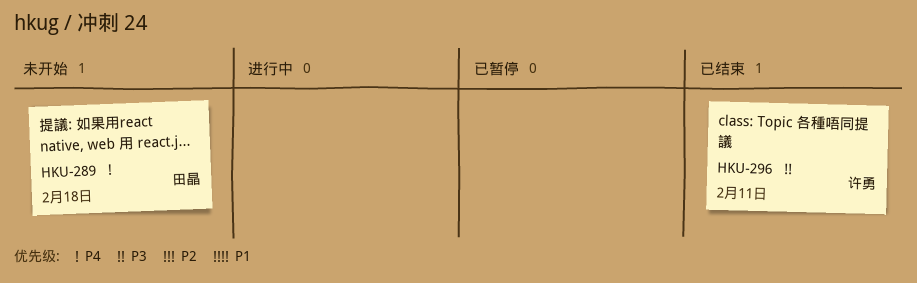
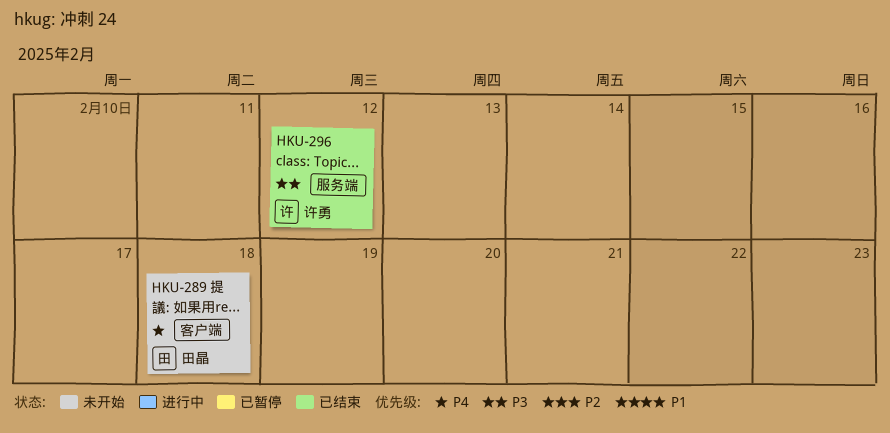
HKU-296, due: Feb 11 -> Feb 12

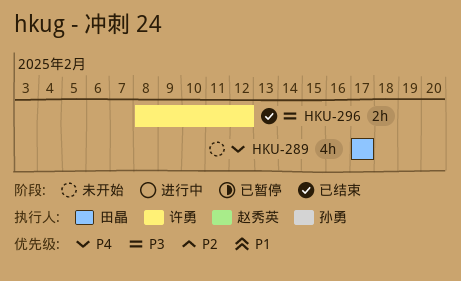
HKU-289, due: Feb 18 -> Feb 17

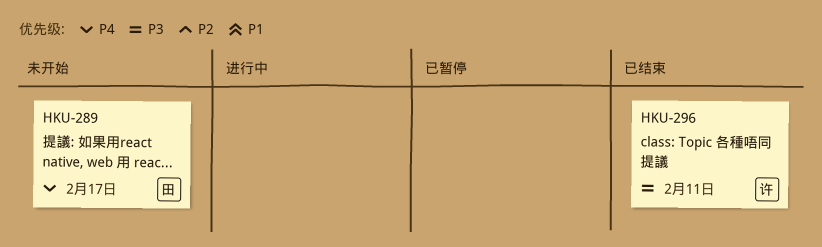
HKU-296, due: Feb 12 -> Feb 11

